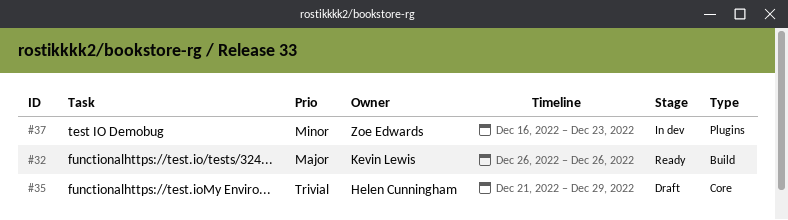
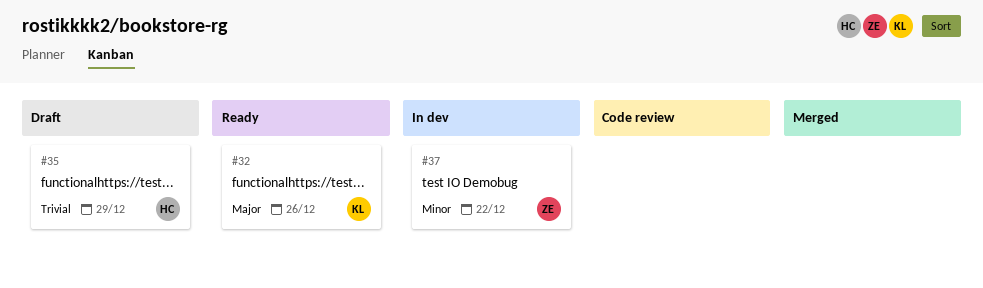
#37, due: Dec 23 -> Dec 22

